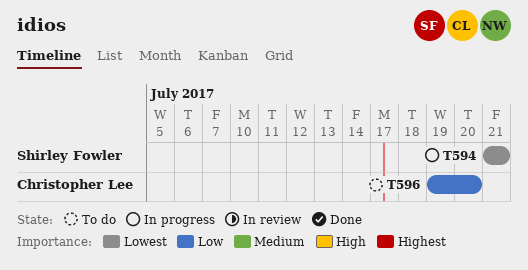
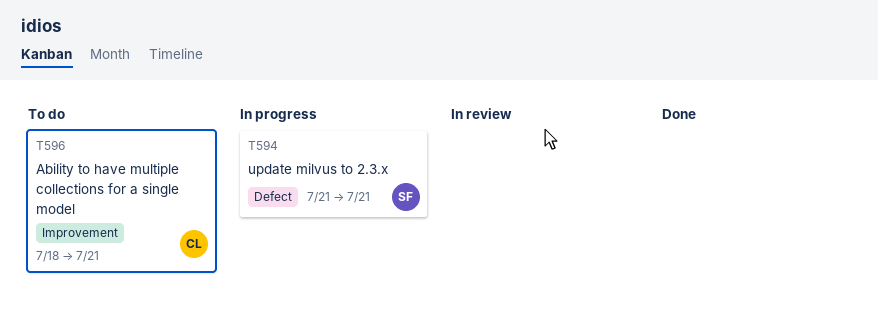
T596, start: Jul 19 -> Jul 18
T596, due: Jul 20 -> Jul 21

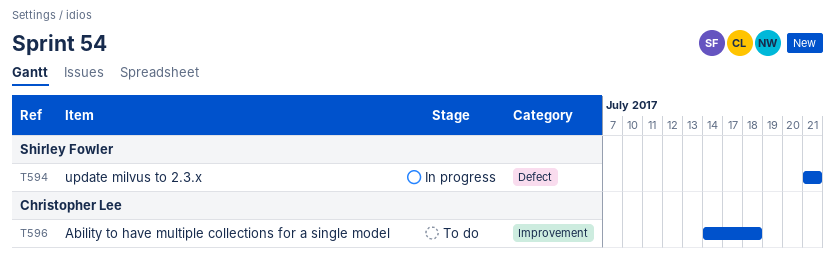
T596, start: Jul 18 -> Jul 14
T596, due: Jul 21 -> Jul 18

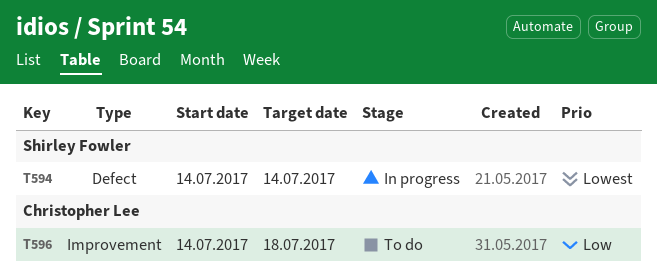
T594, start: Jul 21 -> Jul 14
T594, due: Jul 21 -> Jul 14

